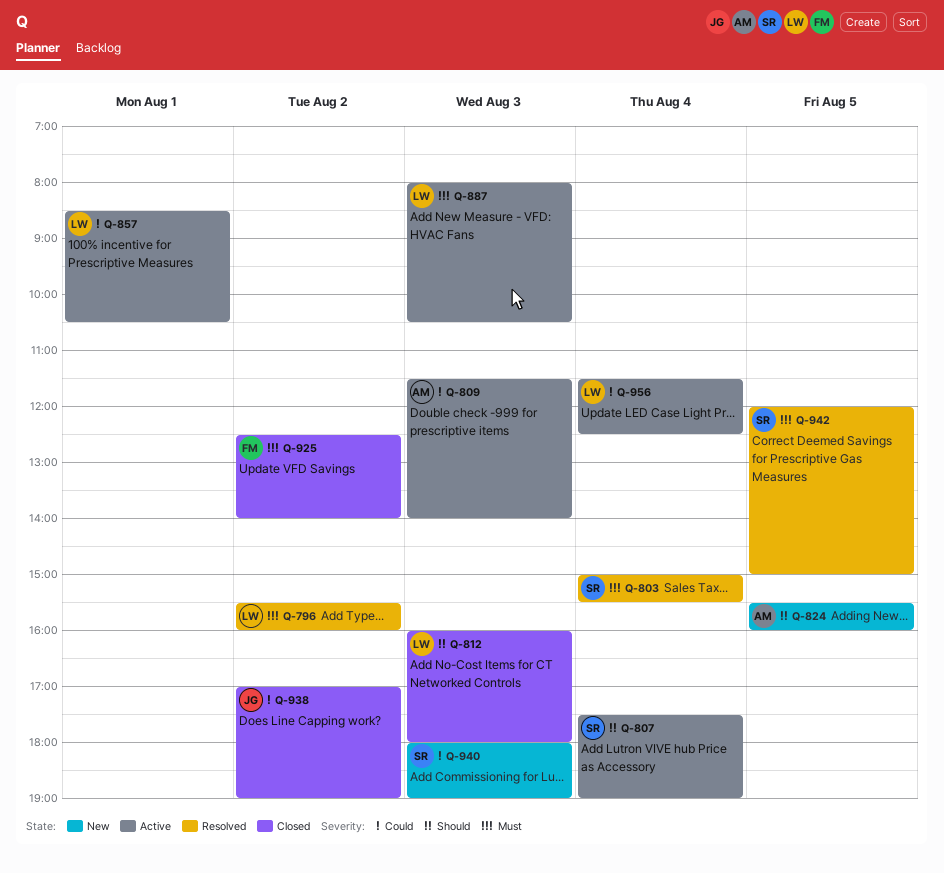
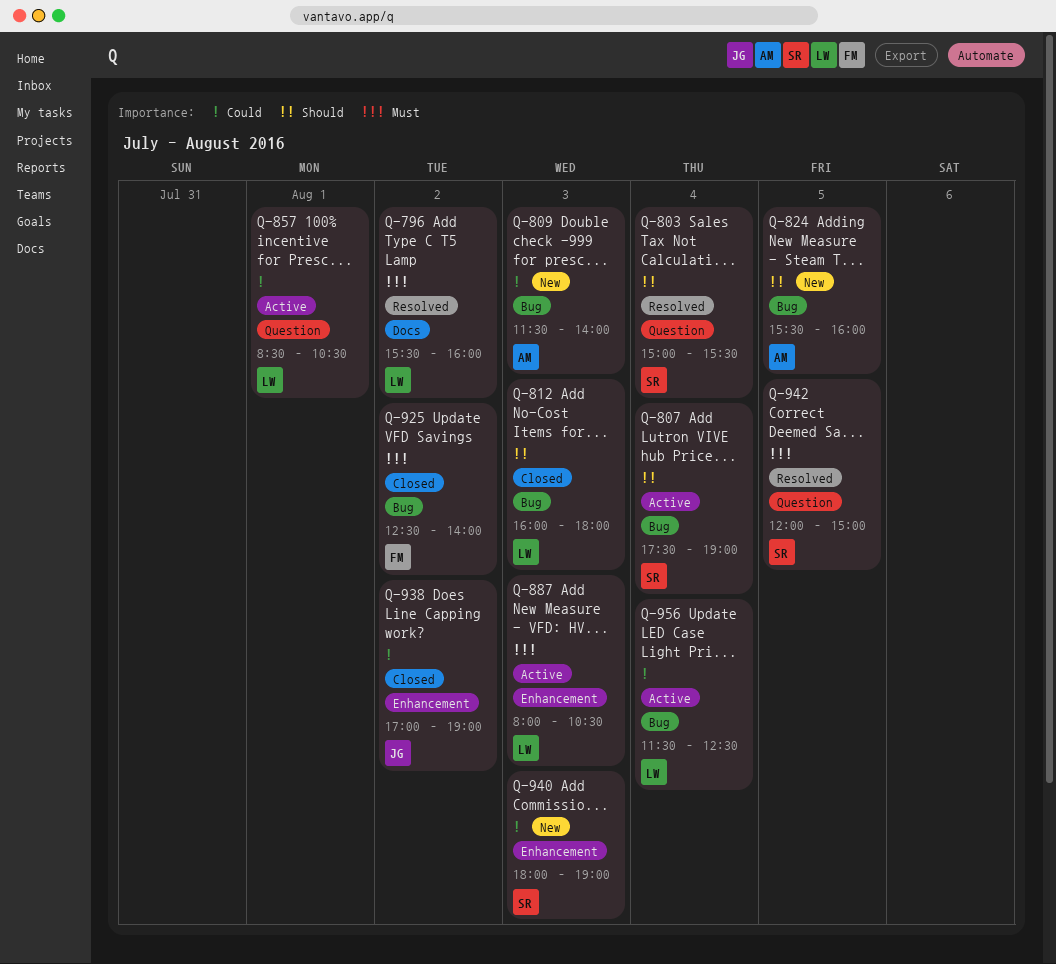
Q-803, priority: Must -> Should
Q-809, status: Active -> New

